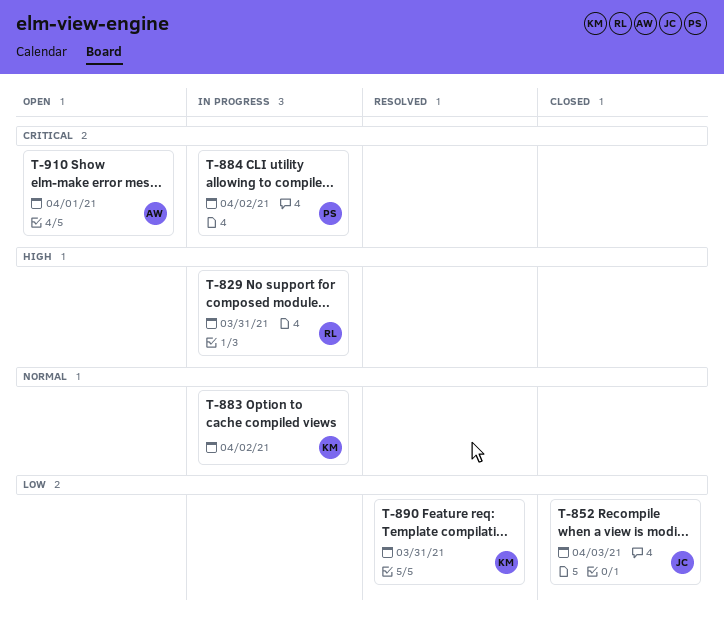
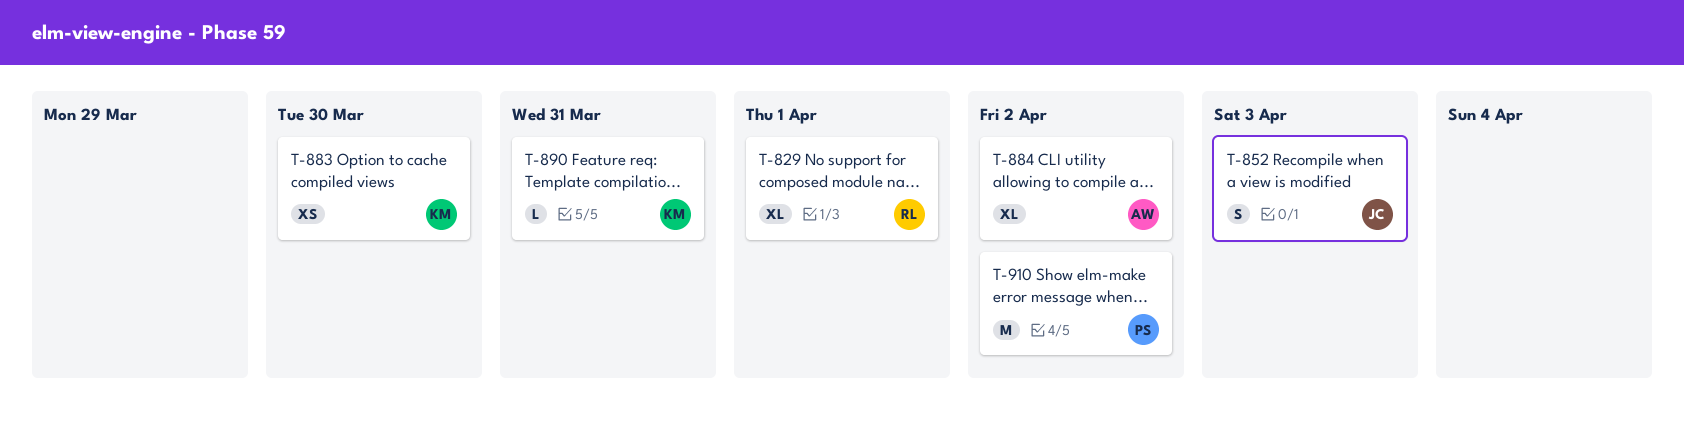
T-829, due: Mar 31 -> Apr 1
T-883, due: Apr 2 -> Mar 30
T-884, owner: PS -> AW
T-910, owner: AW -> PS
T-910, due: Apr 1 -> Apr 2

